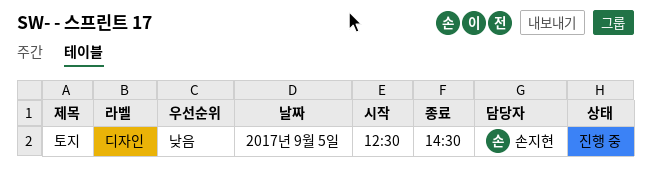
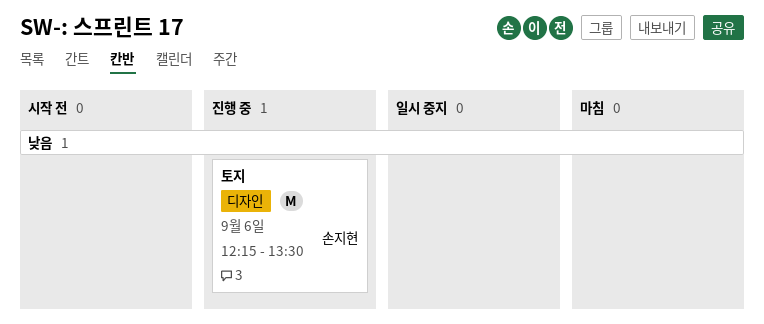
토지, day: Sep 5 -> Sep 6
토지, begins: 12:30 -> 12:15
토지, ends: 14:30 -> 13:30

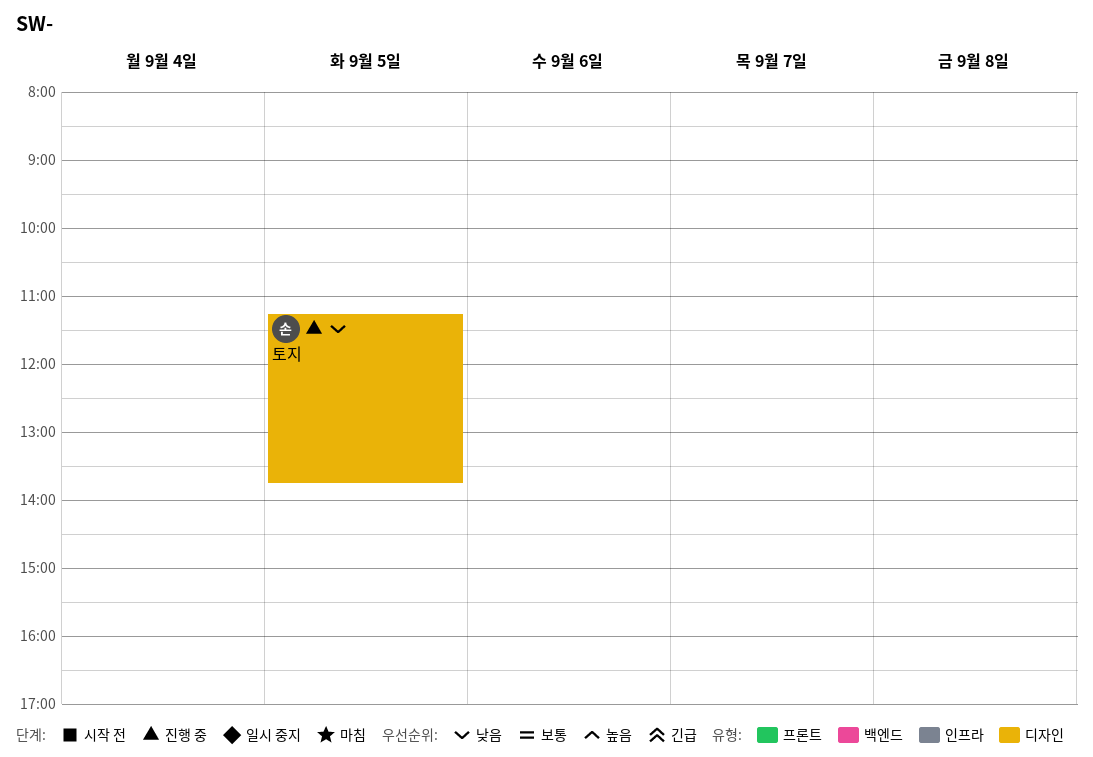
토지, day: Sep 6 -> Sep 5
토지, begins: 12:15 -> 11:15
토지, ends: 13:30 -> 13:45

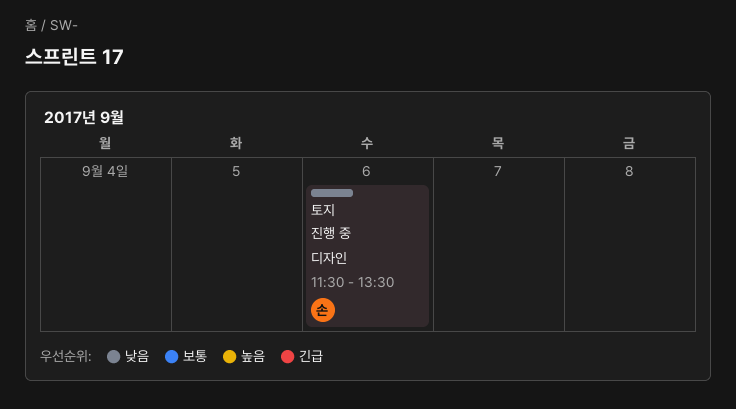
토지, day: Sep 5 -> Sep 6
토지, begins: 11:15 -> 11:30
토지, ends: 13:45 -> 13:30

